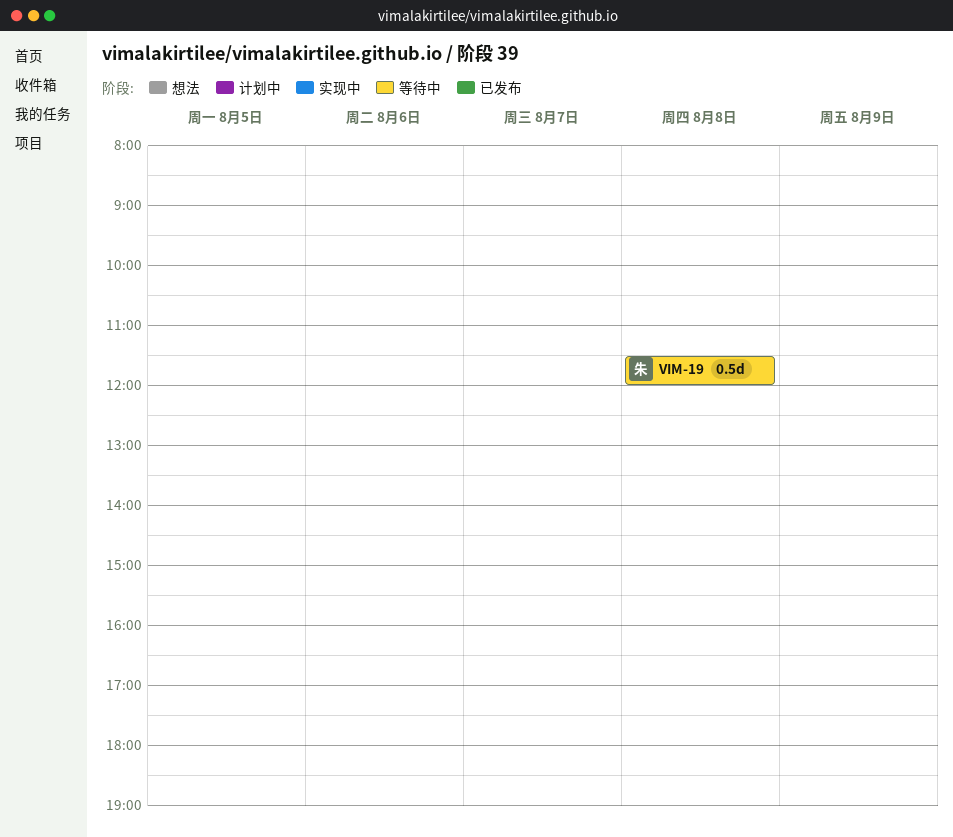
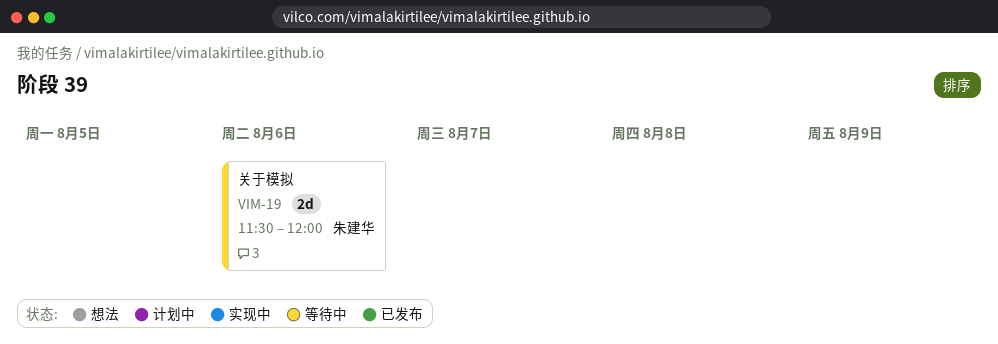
VIM-19, estimate: 0.5d -> 2d
VIM-19, day: Aug 8 -> Aug 6

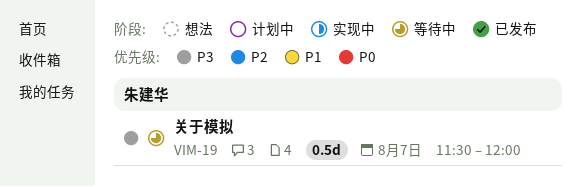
VIM-19, estimate: 2d -> 0.5d
VIM-19, day: Aug 6 -> Aug 7

